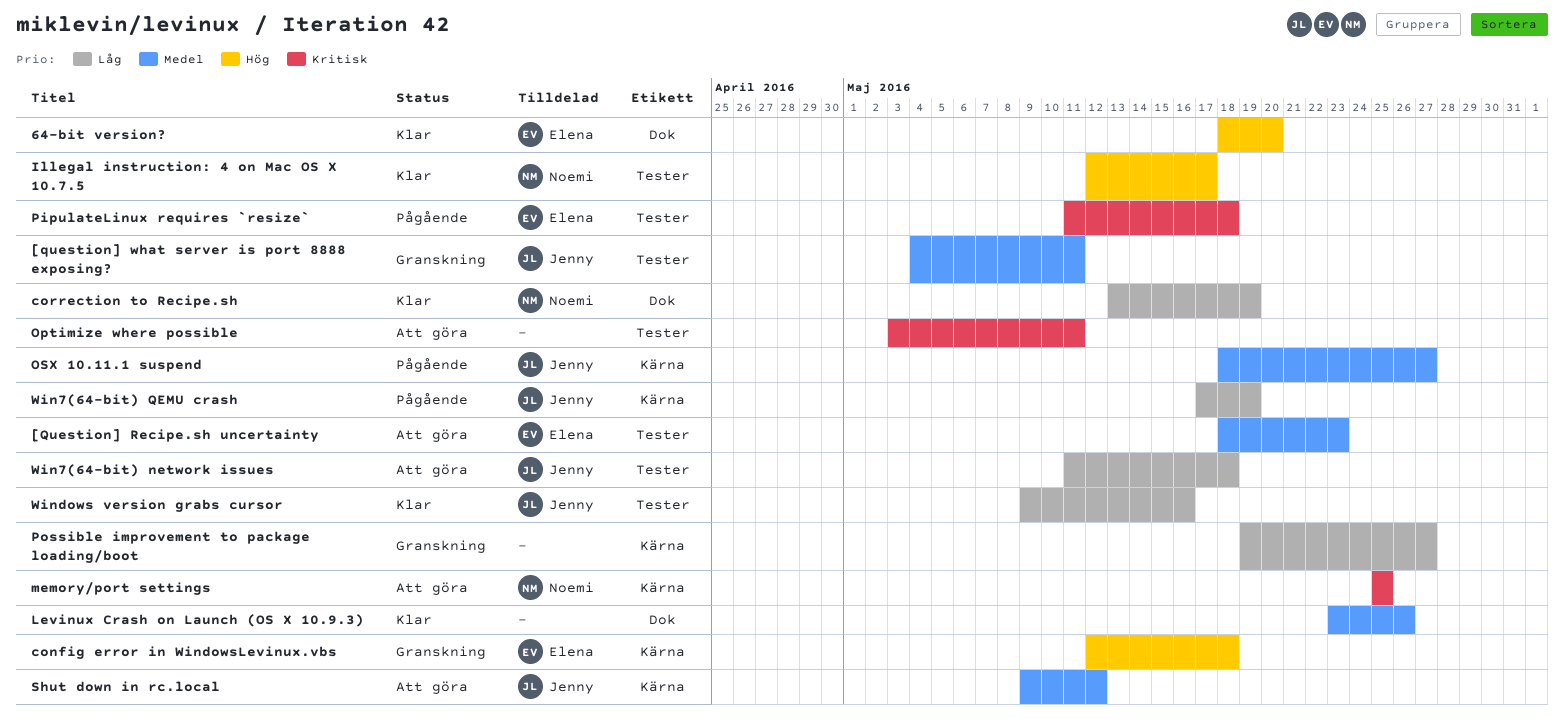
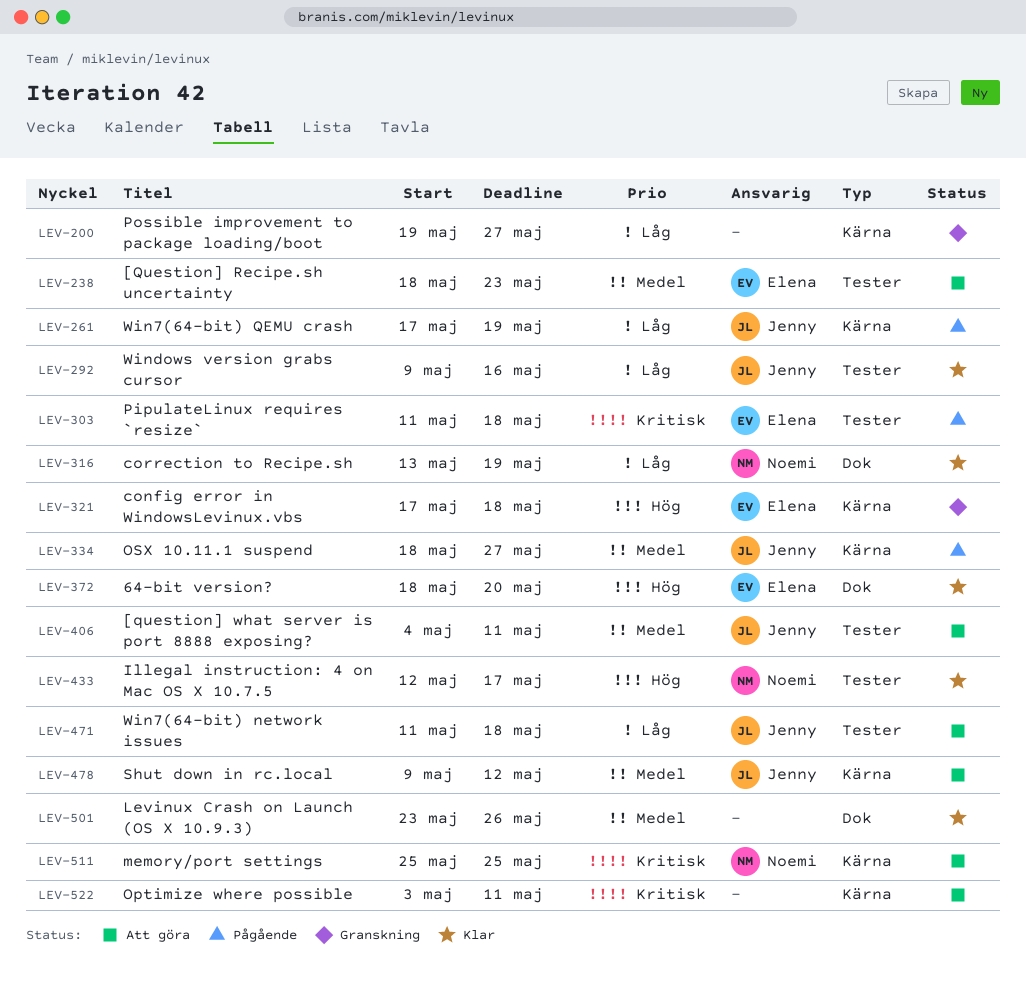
[question] what server is port 8888 exposing?, status: Granskning -> Att göra
config error in WindowsLevinux.vbs, start: May 12 -> May 17
Optimize where possible, label: Tester -> Kärna

